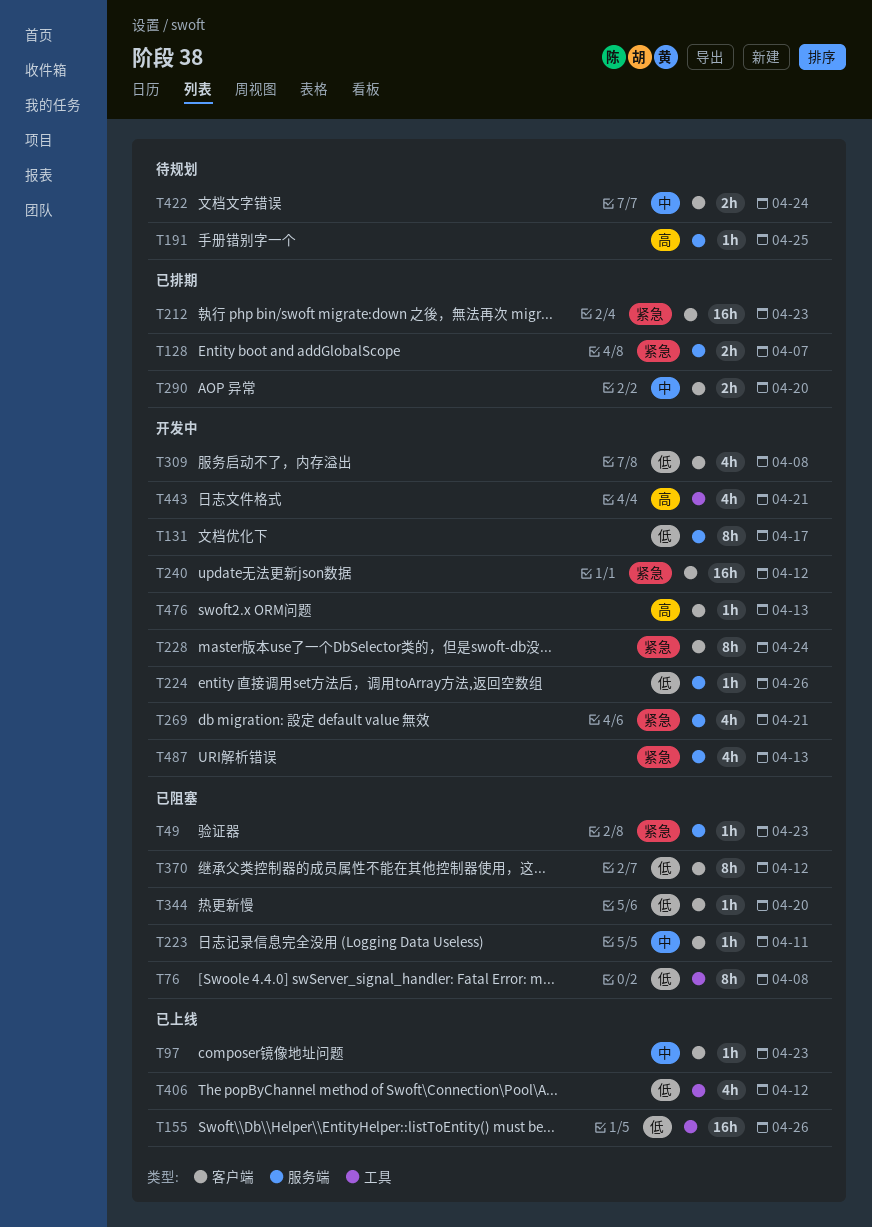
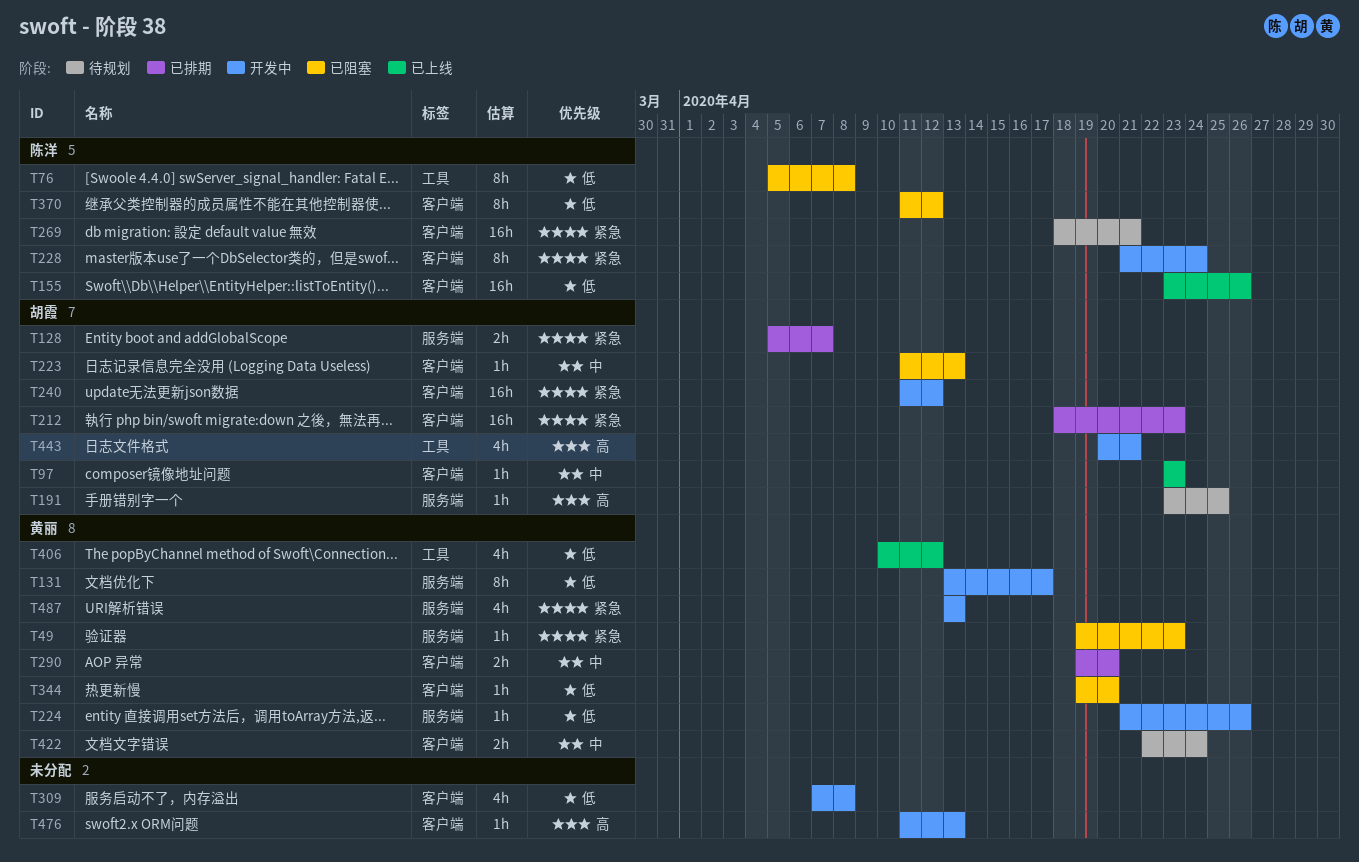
T155, label: 工具 -> 客户端
T223, due: Apr 11 -> Apr 13
T269, status: 开发中 -> 待规划
T269, label: 服务端 -> 客户端
T269, estimate: 4h -> 16h

